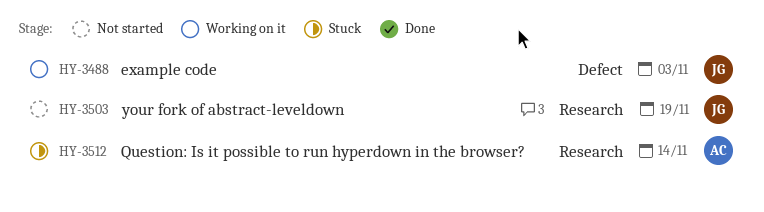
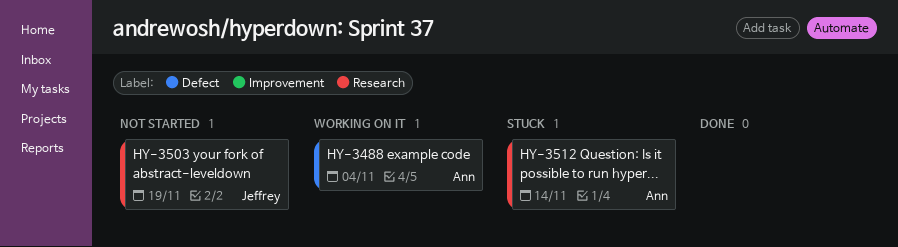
HY-3488, owner: Jeffrey -> Ann
HY-3488, due: Nov 3 -> Nov 4

